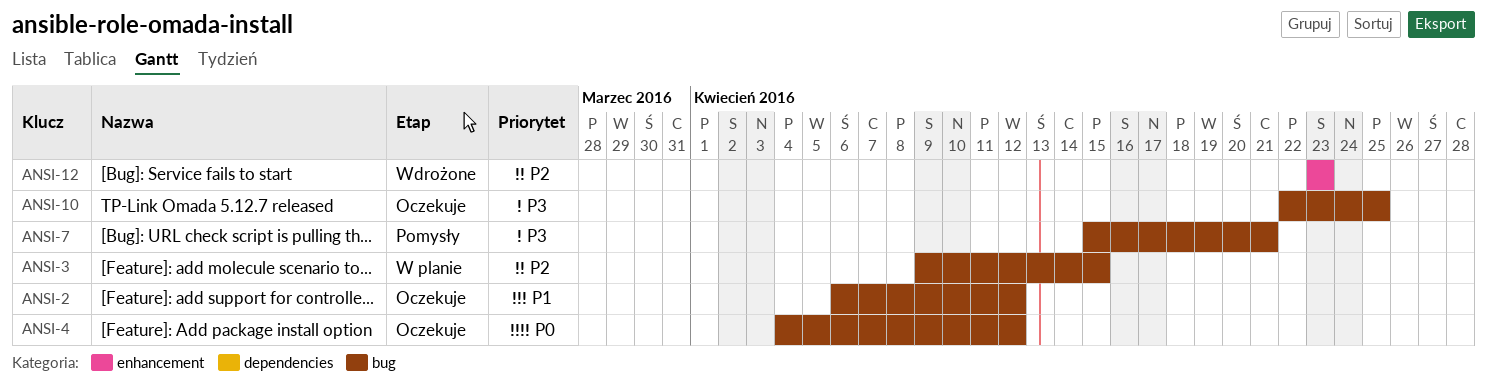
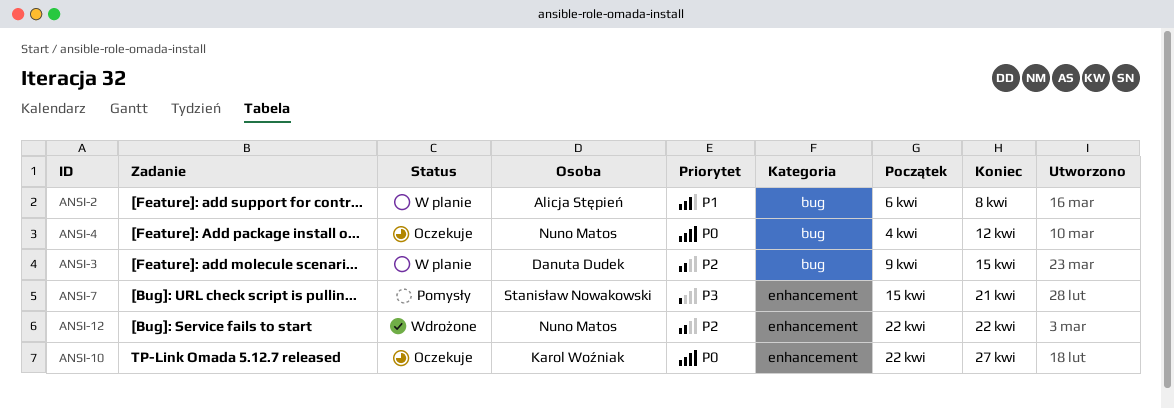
ANSI-2, status: Oczekuje -> W planie
ANSI-2, due: Apr 12 -> Apr 8
ANSI-7, label: bug -> enhancement
ANSI-10, priority: P3 -> P0
ANSI-10, label: bug -> enhancement
ANSI-10, due: Apr 25 -> Apr 27
ANSI-12, start: Apr 23 -> Apr 22
ANSI-12, due: Apr 23 -> Apr 22

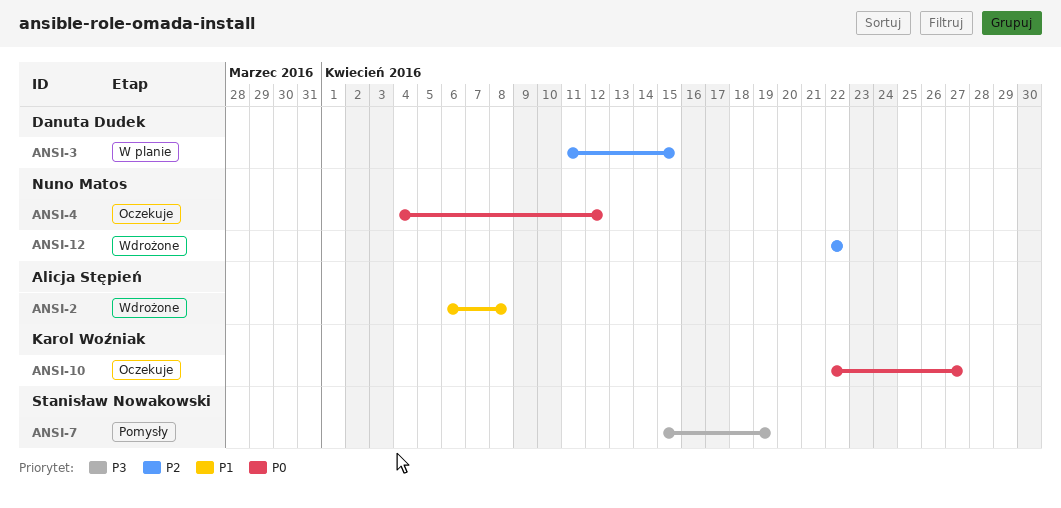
ANSI-2, status: W planie -> Wdrożone
ANSI-3, start: Apr 9 -> Apr 11
ANSI-7, due: Apr 21 -> Apr 19

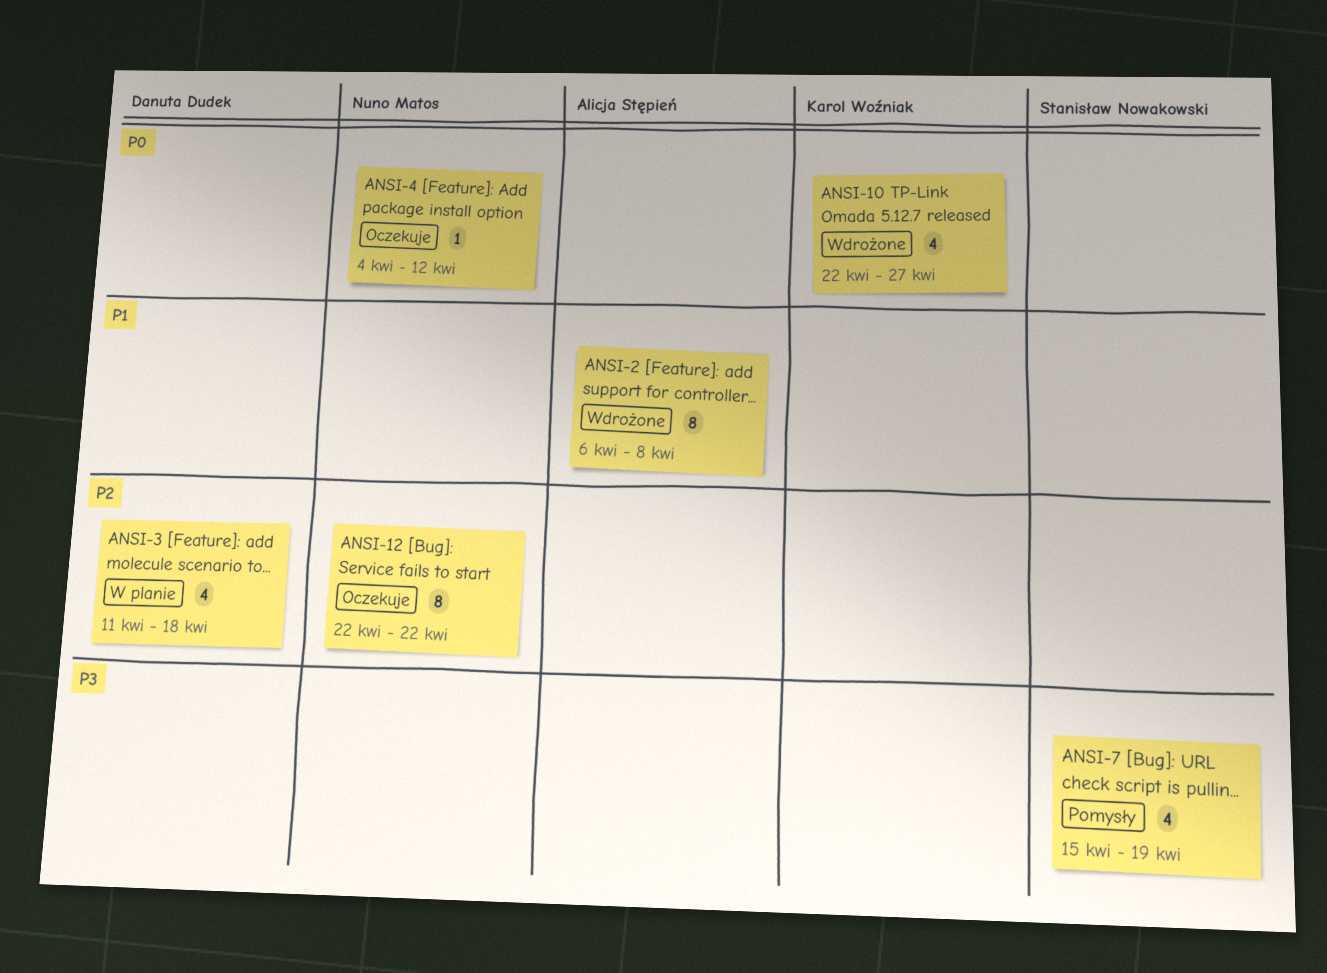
ANSI-3, due: Apr 15 -> Apr 18
ANSI-10, status: Oczekuje -> Wdrożone
ANSI-12, status: Wdrożone -> Oczekuje

